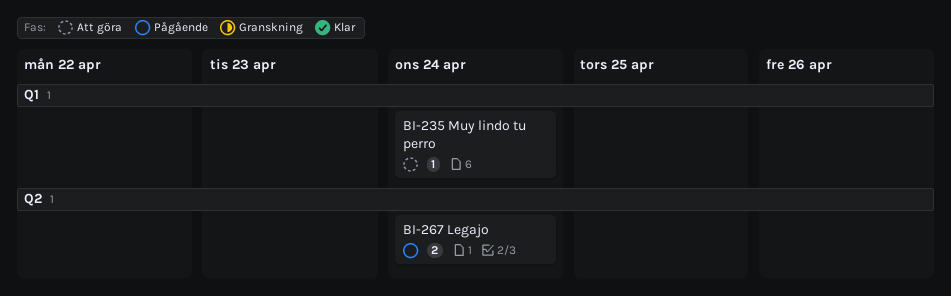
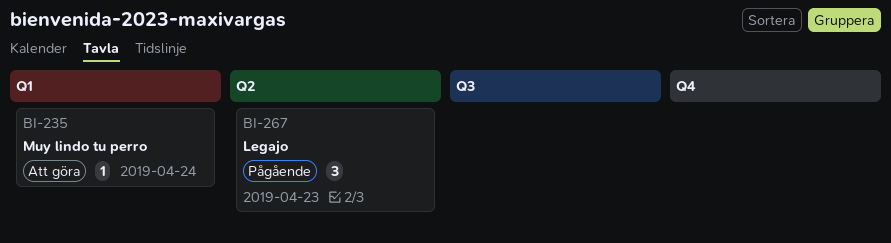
BI-267, estimate: 2 -> 3
BI-267, due: Apr 24 -> Apr 23

